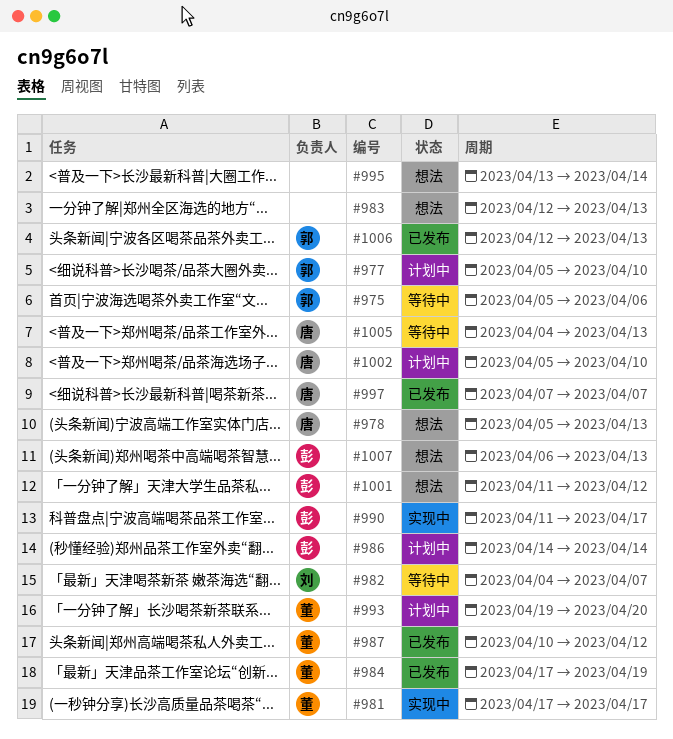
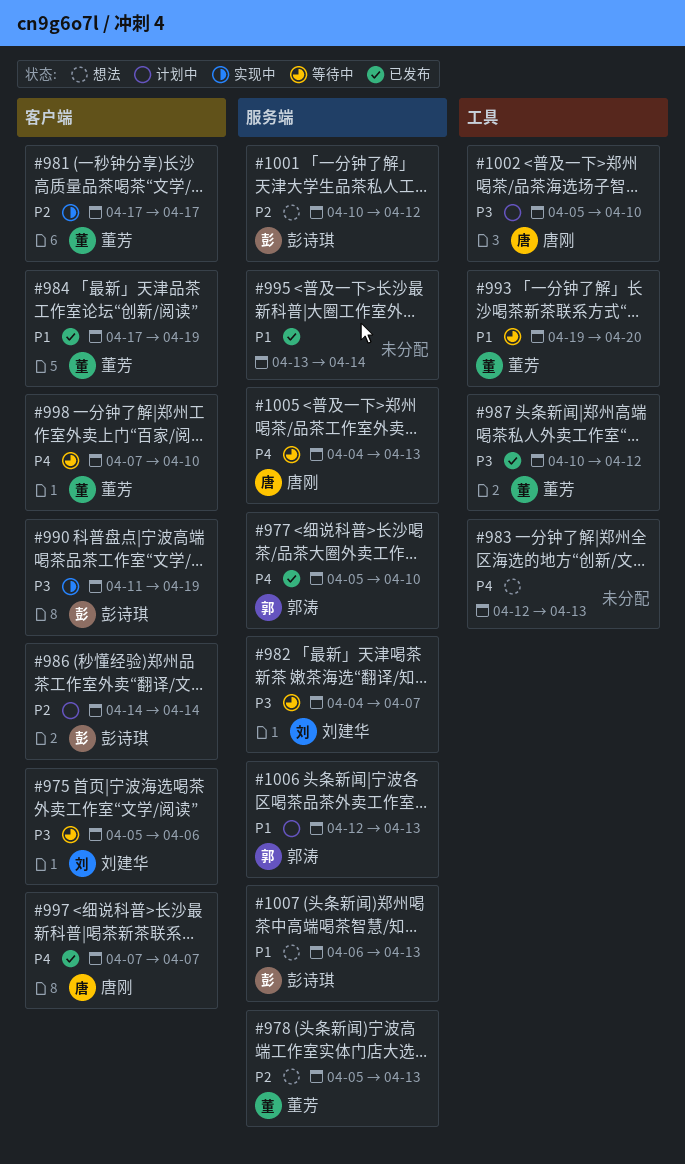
#975, owner: 郭涛 -> 刘建华
#977, status: 计划中 -> 已发布
#978, owner: 唐刚 -> 董芳
#990, due: Apr 17 -> Apr 19
#993, status: 计划中 -> 等待中
#995, status: 想法 -> 已发布
#998: none -> present
#1001, start: Apr 11 -> Apr 10
#1006, status: 已发布 -> 计划中

